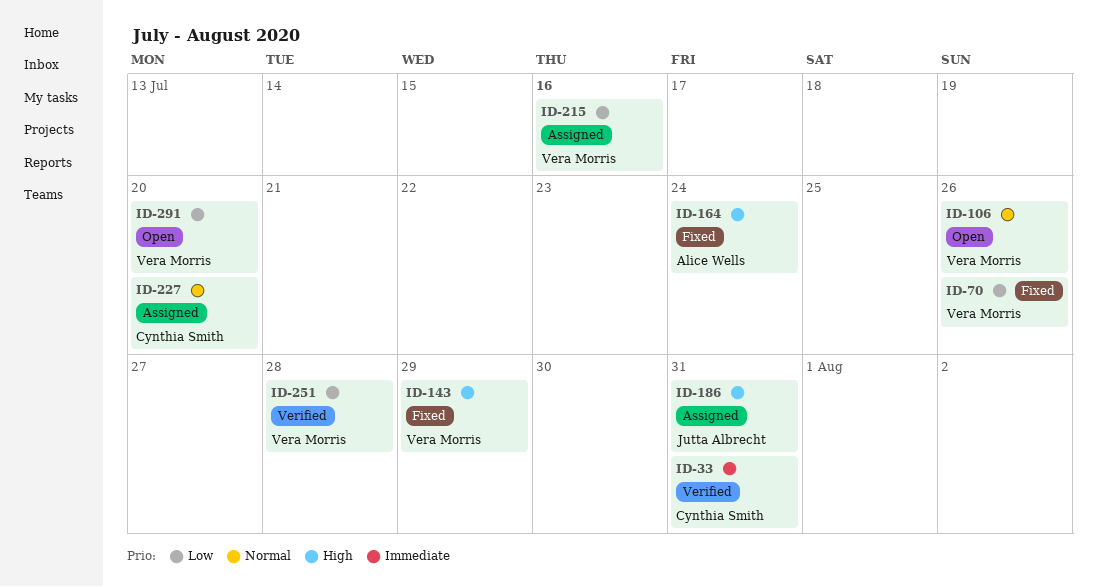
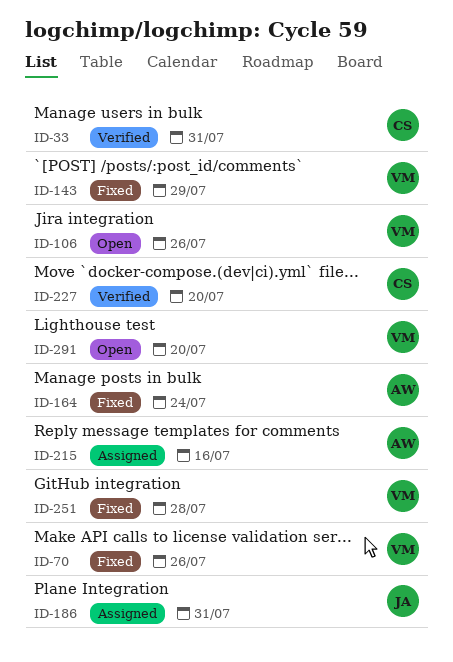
ID-215, owner: Vera Morris -> Alice Wells
ID-227, status: Assigned -> Verified
ID-251, status: Verified -> Fixed

